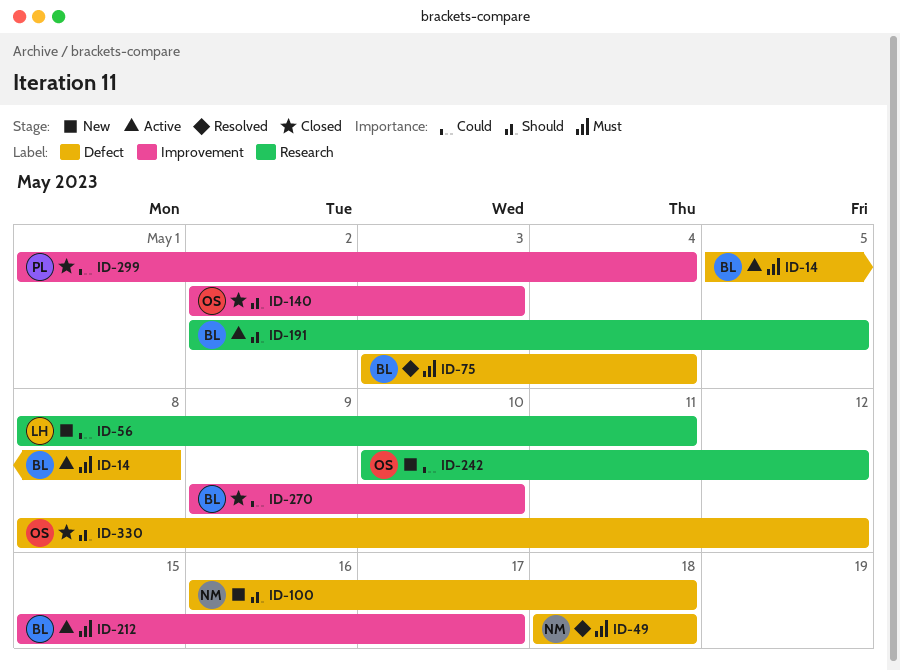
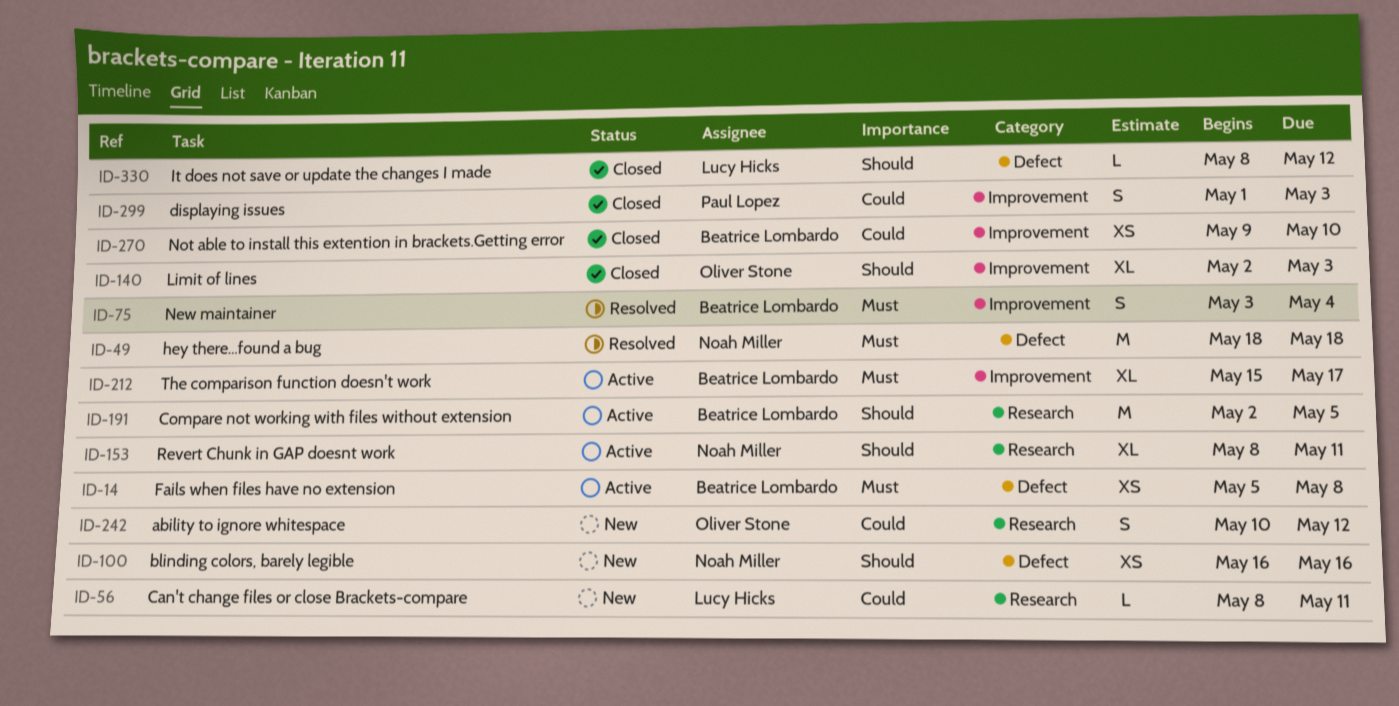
ID-75, label: Defect -> Improvement
ID-100, due: May 18 -> May 16
ID-153: none -> present
ID-299, due: May 4 -> May 3
ID-330, owner: Oliver Stone -> Lucy Hicks

